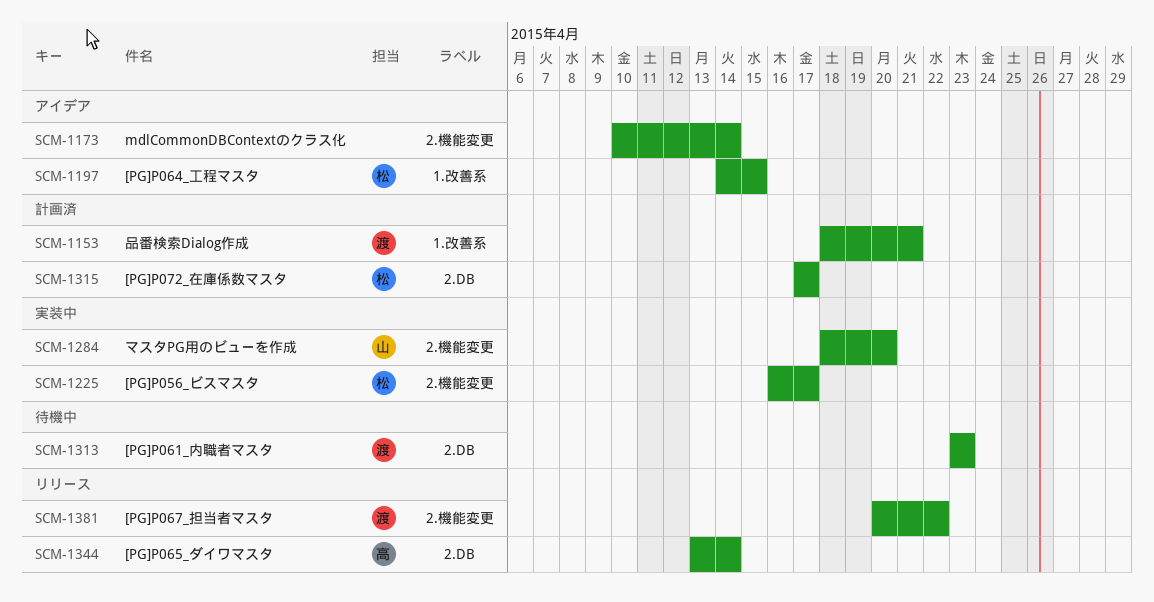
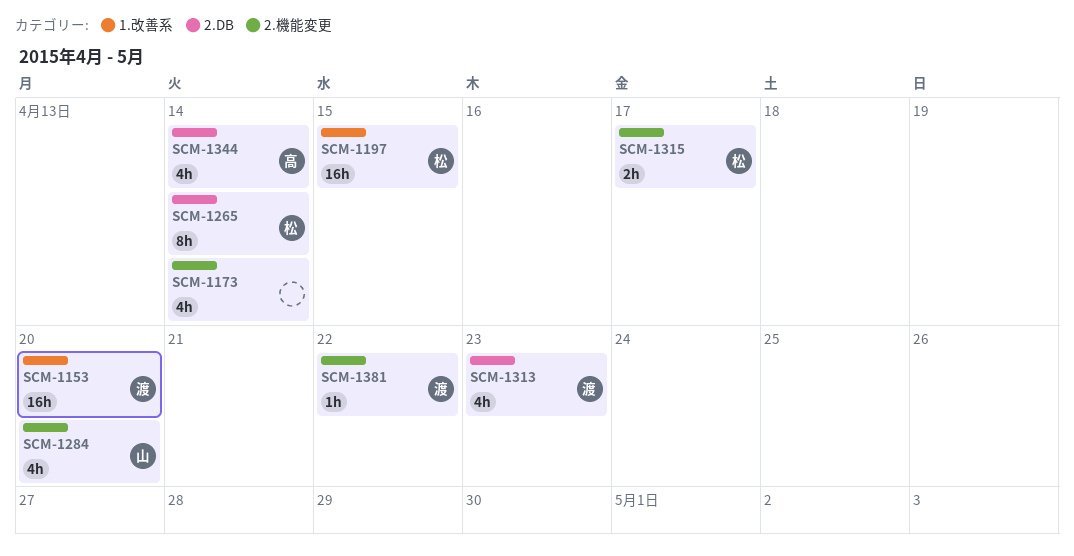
SCM-1153, due: Apr 21 -> Apr 20
SCM-1225: present -> none
SCM-1265: none -> present
SCM-1315, label: 2.DB -> 2.機能変更

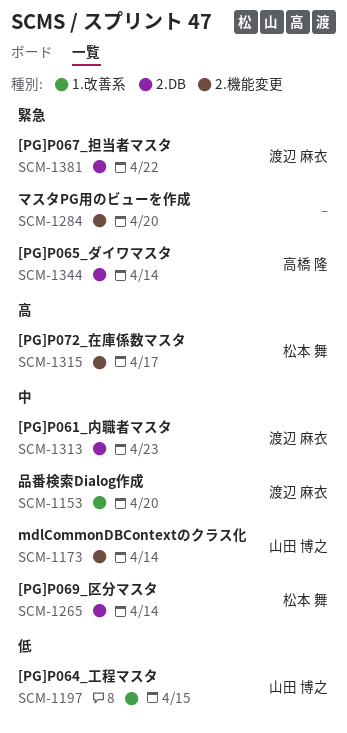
SCM-1173, owner: none -> 山田 博之
SCM-1197, owner: 松本 舞 -> 山田 博之
SCM-1284, owner: 山田 博之 -> none
SCM-1381, label: 2.機能変更 -> 2.DB

